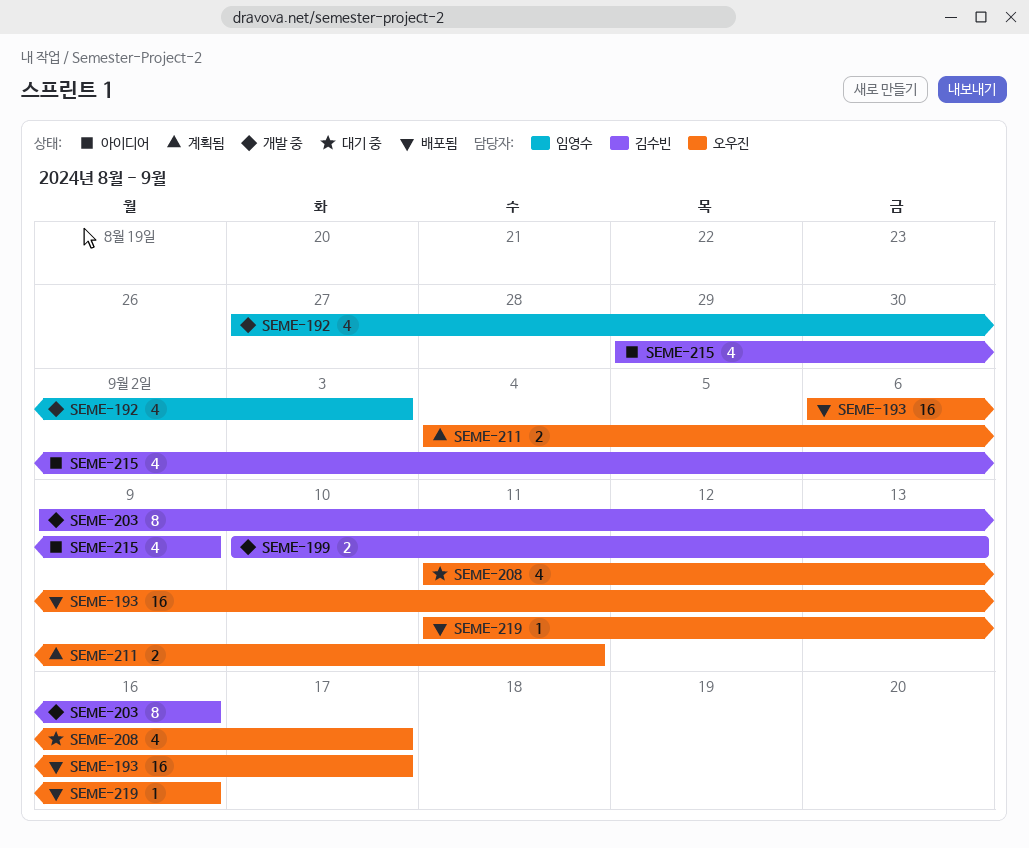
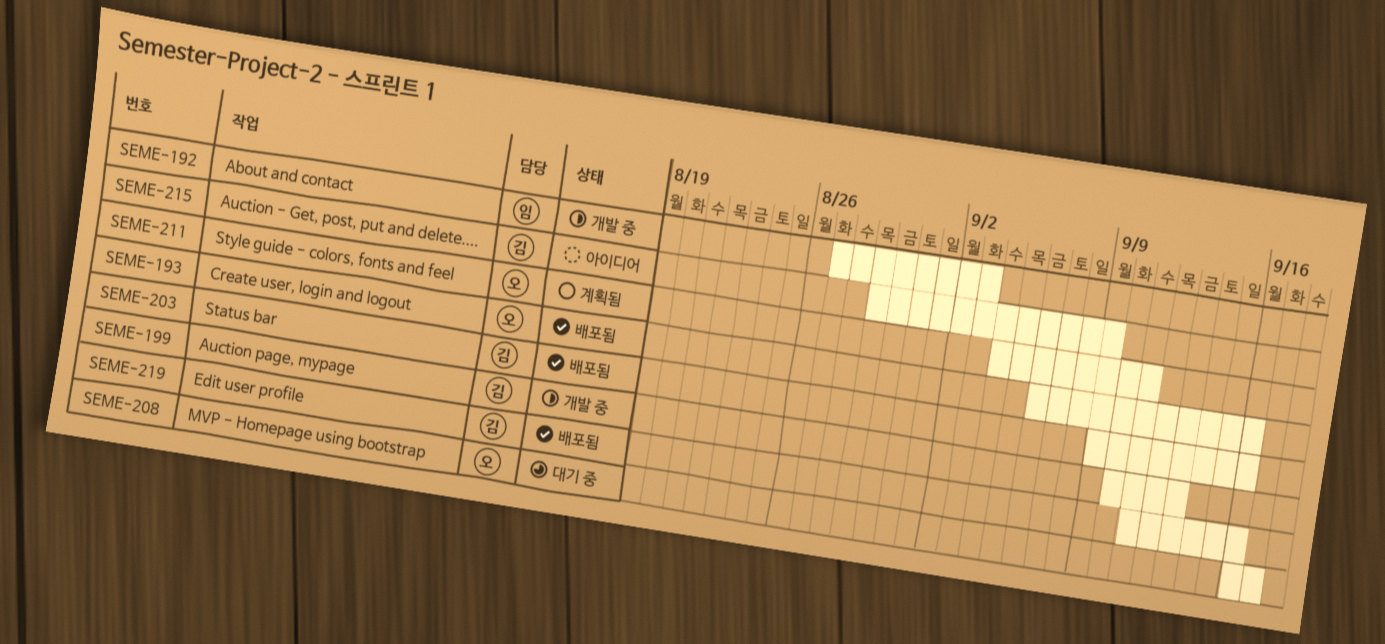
SEME-193, due: Sep 17 -> Sep 16
SEME-203, status: 개발 중 -> 배포됨
SEME-208, start: Sep 11 -> Sep 16
SEME-219, owner: 오우진 -> 김수빈

